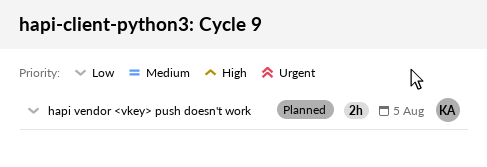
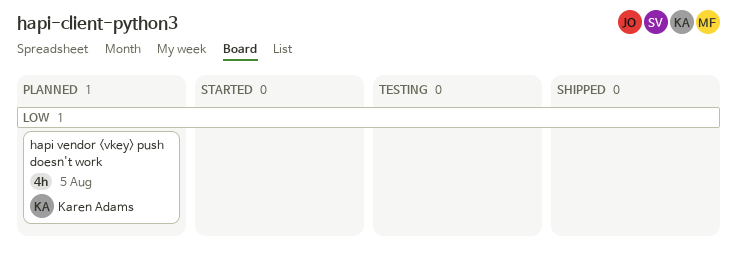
hapi vendor <vkey> push doesn't work, estimate: 2h -> 4h

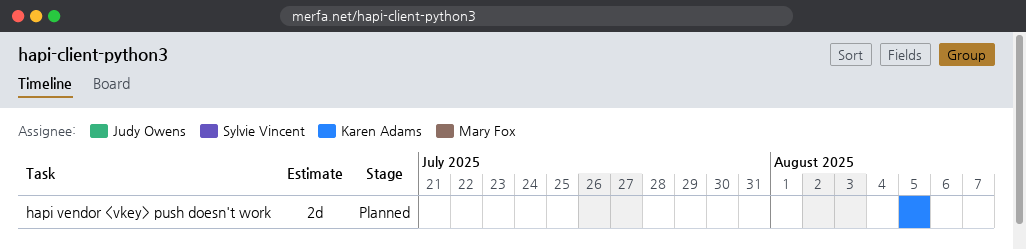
hapi vendor <vkey> push doesn't work, estimate: 4h -> 2d

